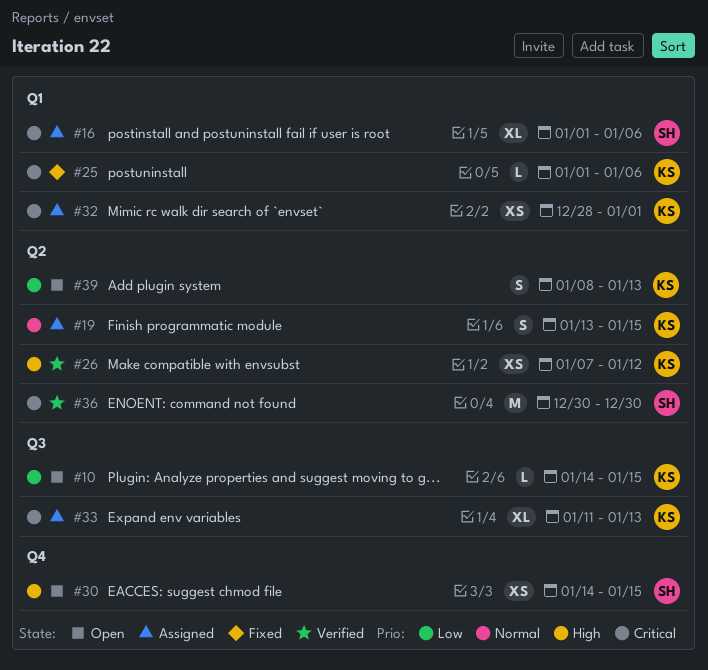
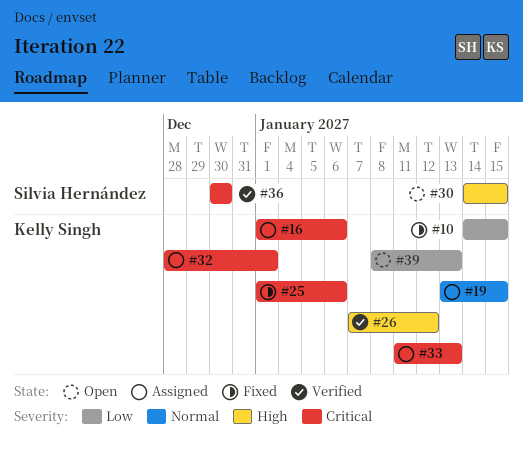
#10, status: Open -> Fixed
#16, owner: Silvia Hernández -> Kelly Singh

